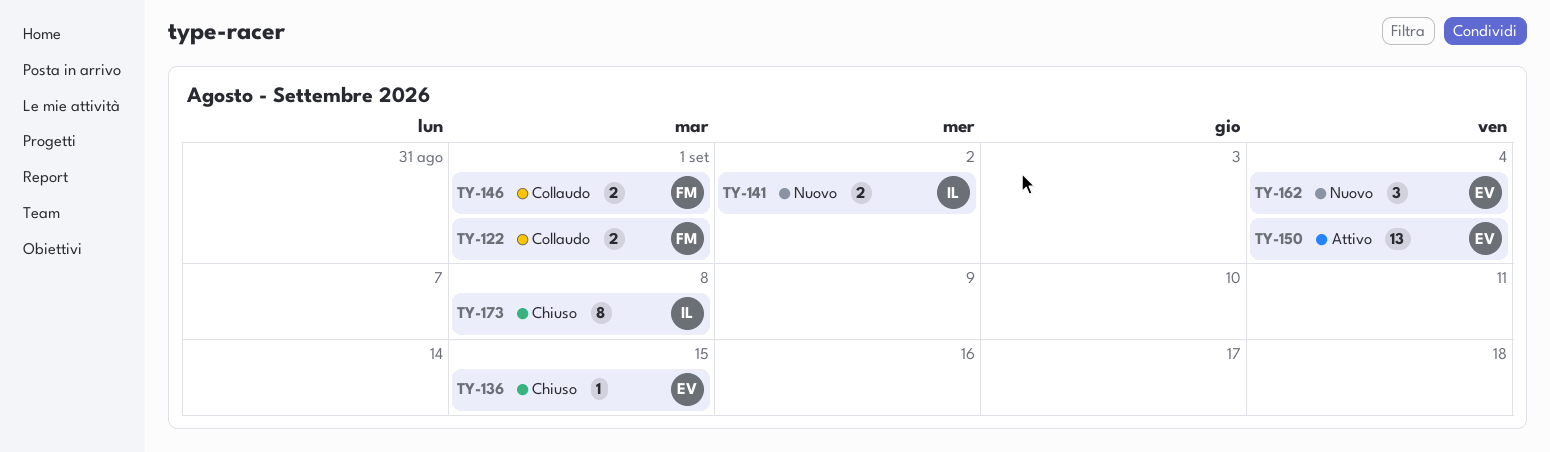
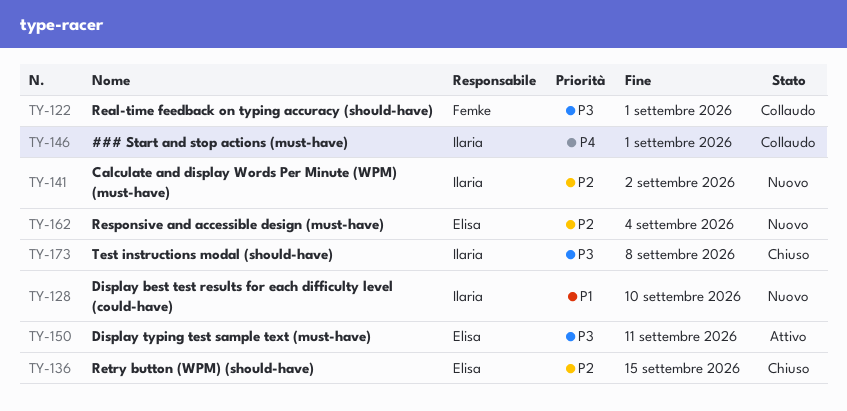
TY-128: none -> present
TY-146, owner: Femke -> Ilaria
TY-150, due: Sep 4 -> Sep 11

